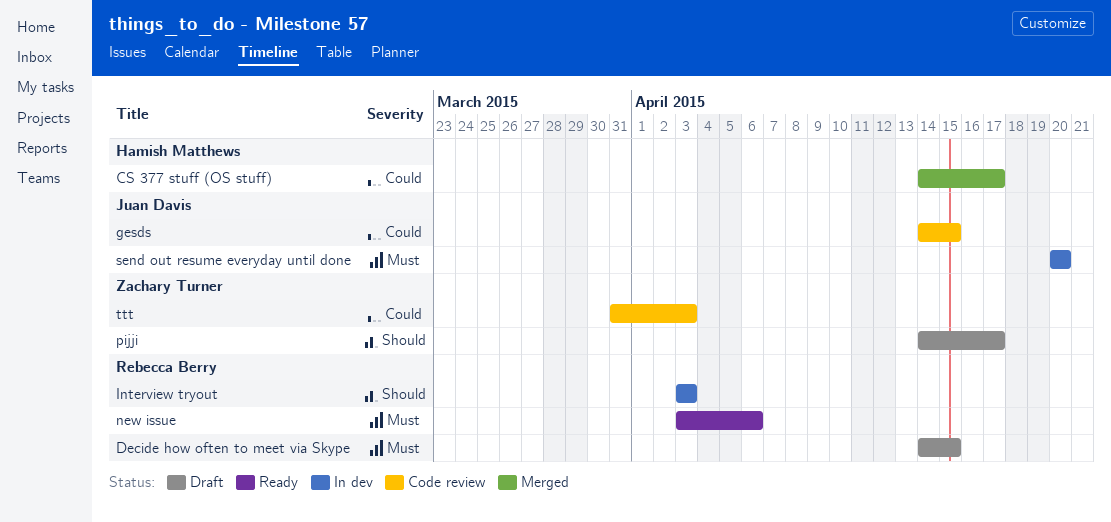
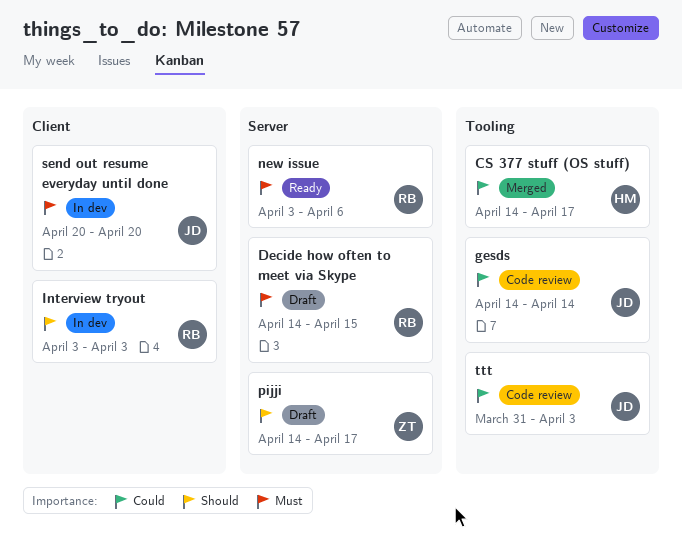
gesds, due: Apr 15 -> Apr 14
ttt, owner: Zachary Turner -> Juan Davis

